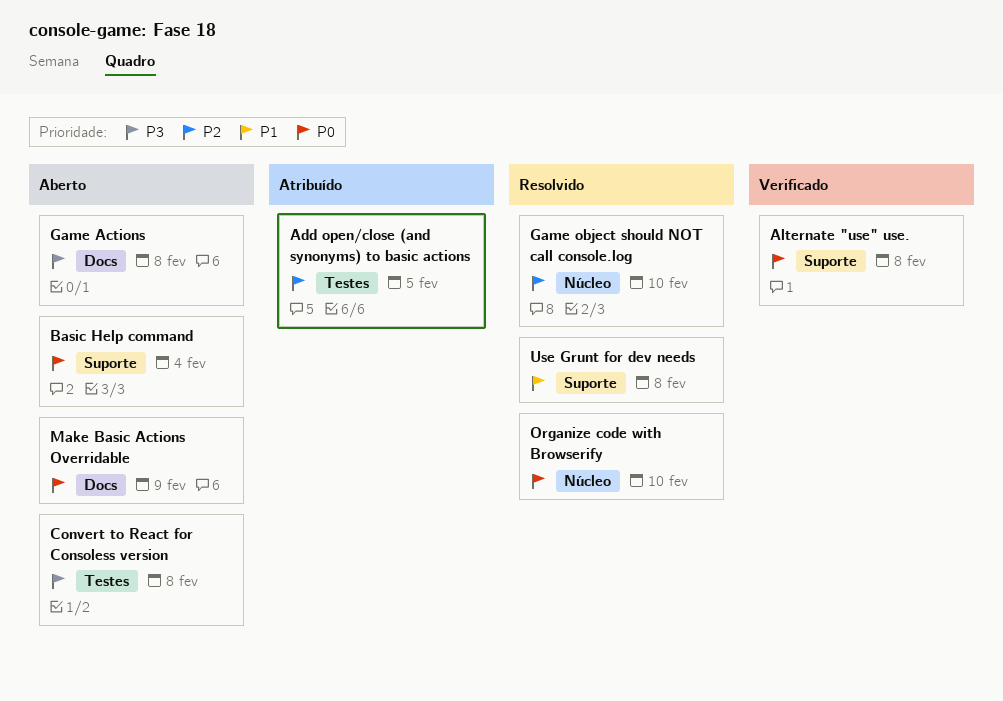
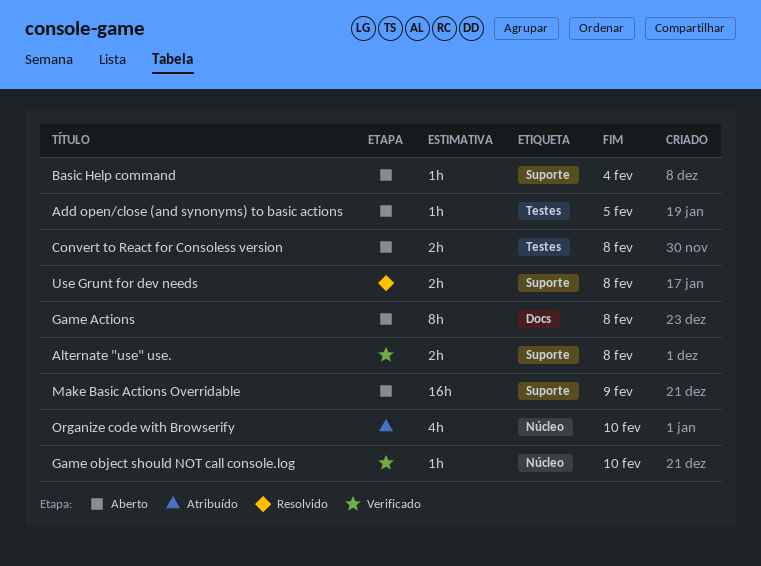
Add open/close (and synonyms) to basic actions, status: Atribuído -> Aberto
Game object should NOT call console.log, status: Resolvido -> Verificado
Make Basic Actions Overridable, label: Docs -> Suporte
Organize code with Browserify, status: Resolvido -> Atribuído

